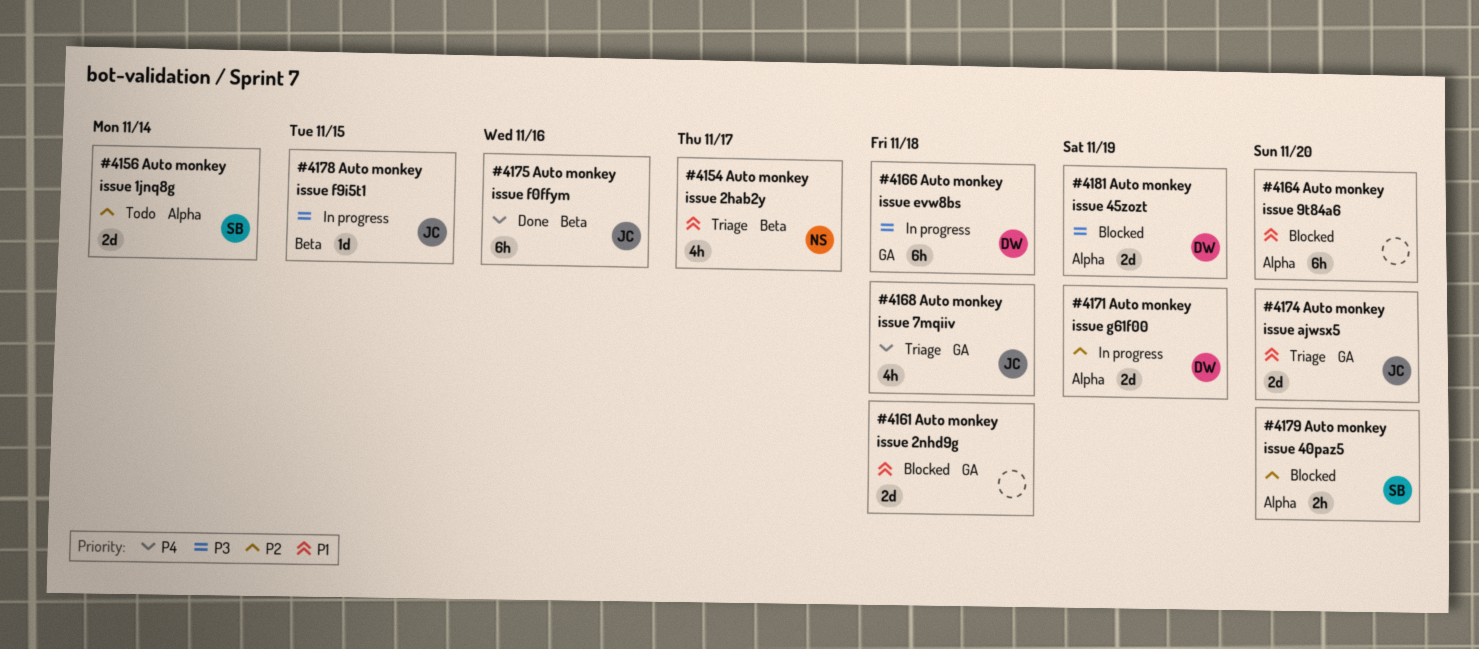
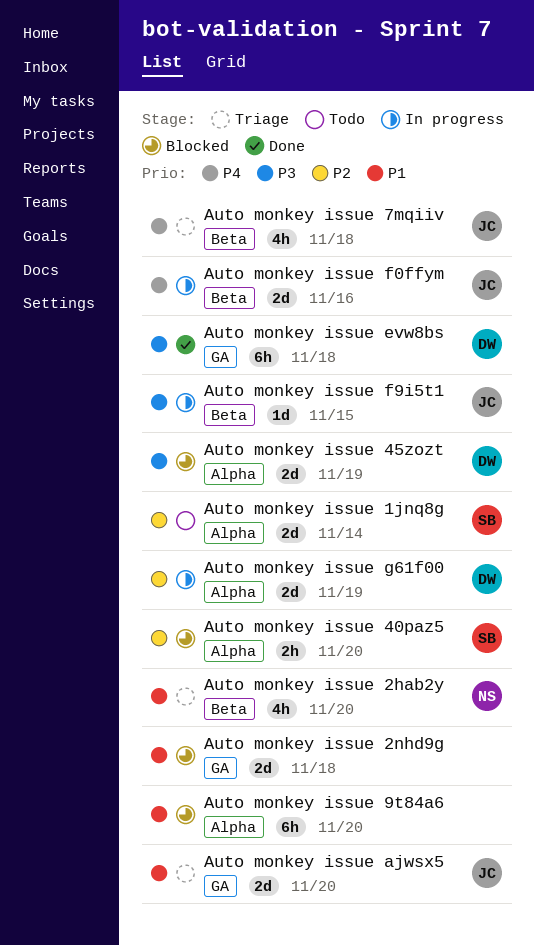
Auto monkey issue 2hab2y, due: Nov 17 -> Nov 20
Auto monkey issue 7mqiiv, label: GA -> Beta
Auto monkey issue evw8bs, status: In progress -> Done
Auto monkey issue f0ffym, status: Done -> In progress
Auto monkey issue f0ffym, estimate: 6h -> 2d

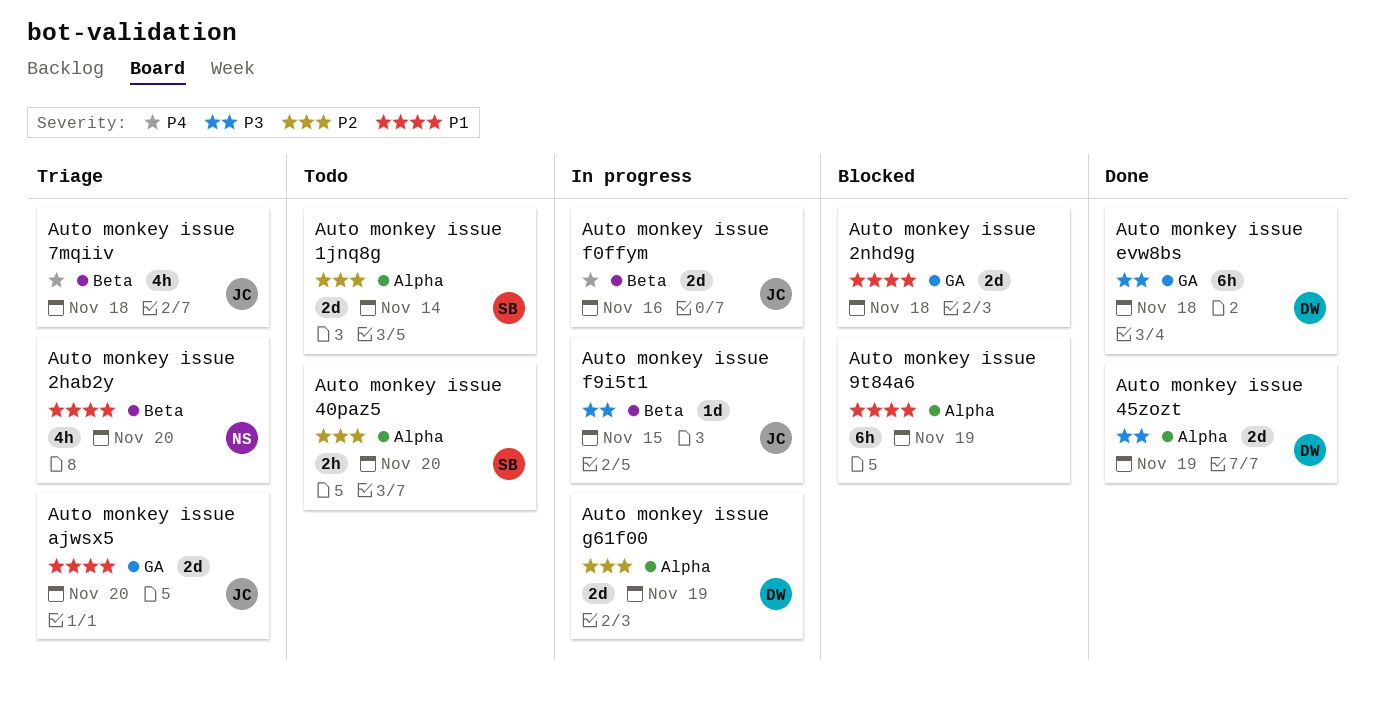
Auto monkey issue 40paz5, status: Blocked -> Todo
Auto monkey issue 45zozt, status: Blocked -> Done
Auto monkey issue 9t84a6, due: Nov 20 -> Nov 19

